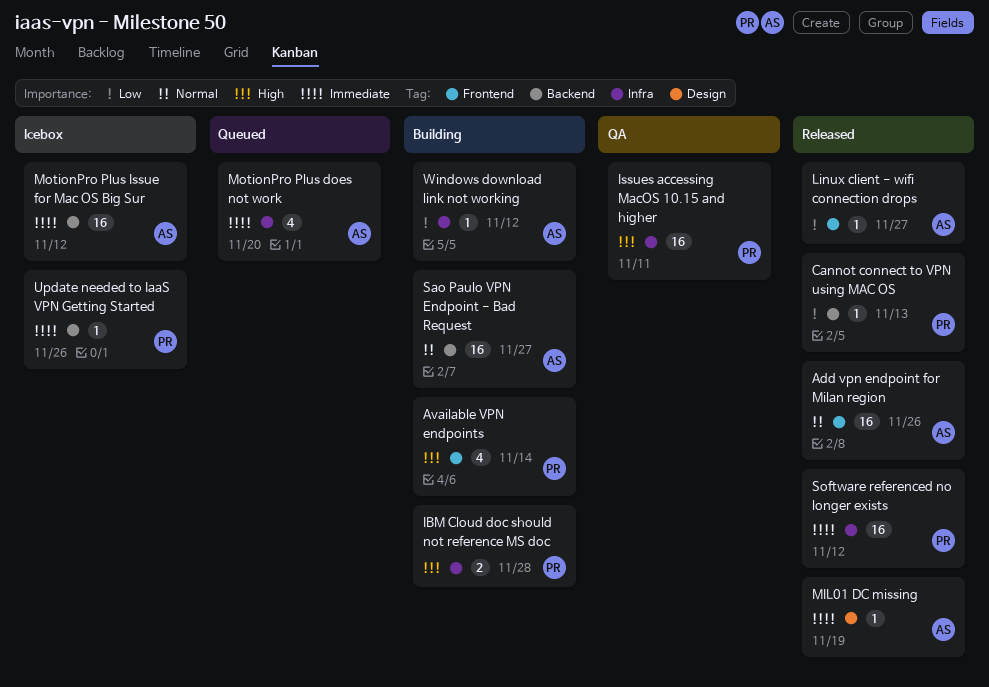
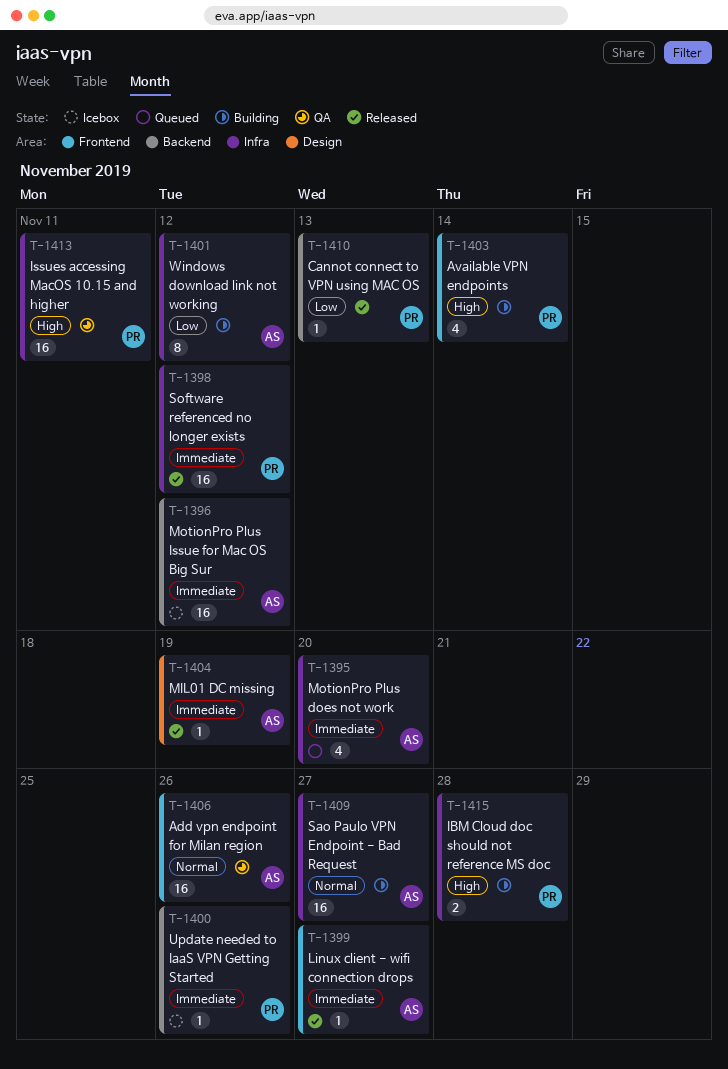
Add vpn endpoint for Milan region, status: Released -> QA
Linux client - wifi connection drops, priority: Low -> Immediate
Sao Paulo VPN Endpoint - Bad Request, label: Backend -> Infra
Windows download link not working, estimate: 1 -> 8

